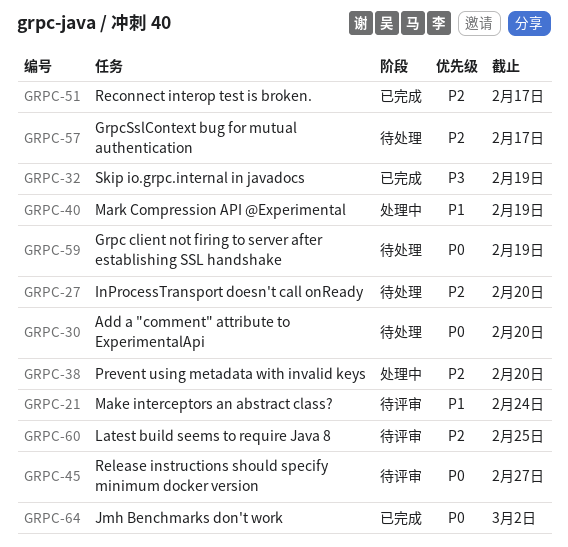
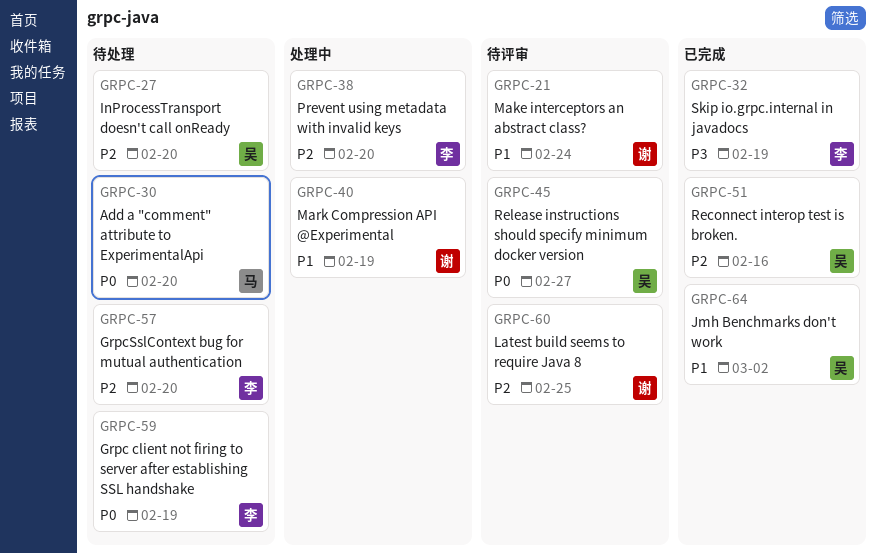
GRPC-51, due: Feb 17 -> Feb 16
GRPC-57, due: Feb 17 -> Feb 20
GRPC-64, priority: P0 -> P1

